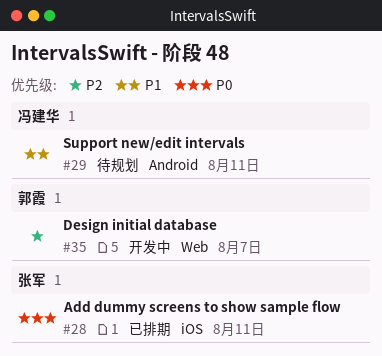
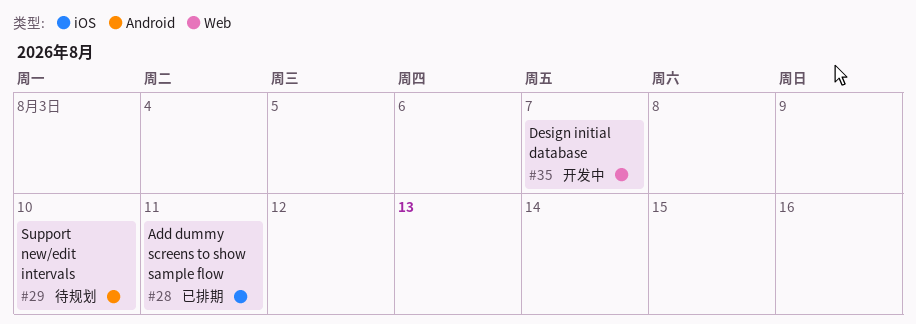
#29, due: Aug 11 -> Aug 10

